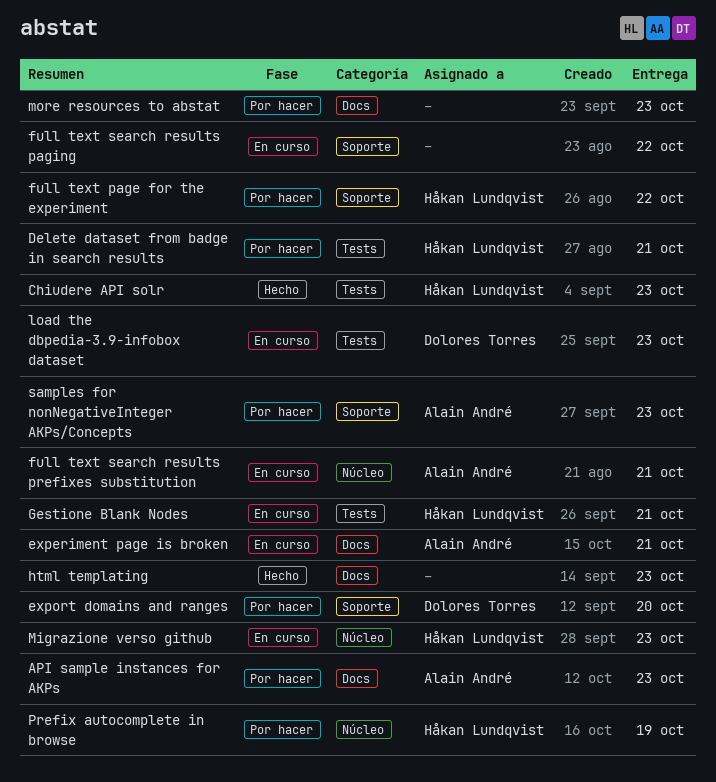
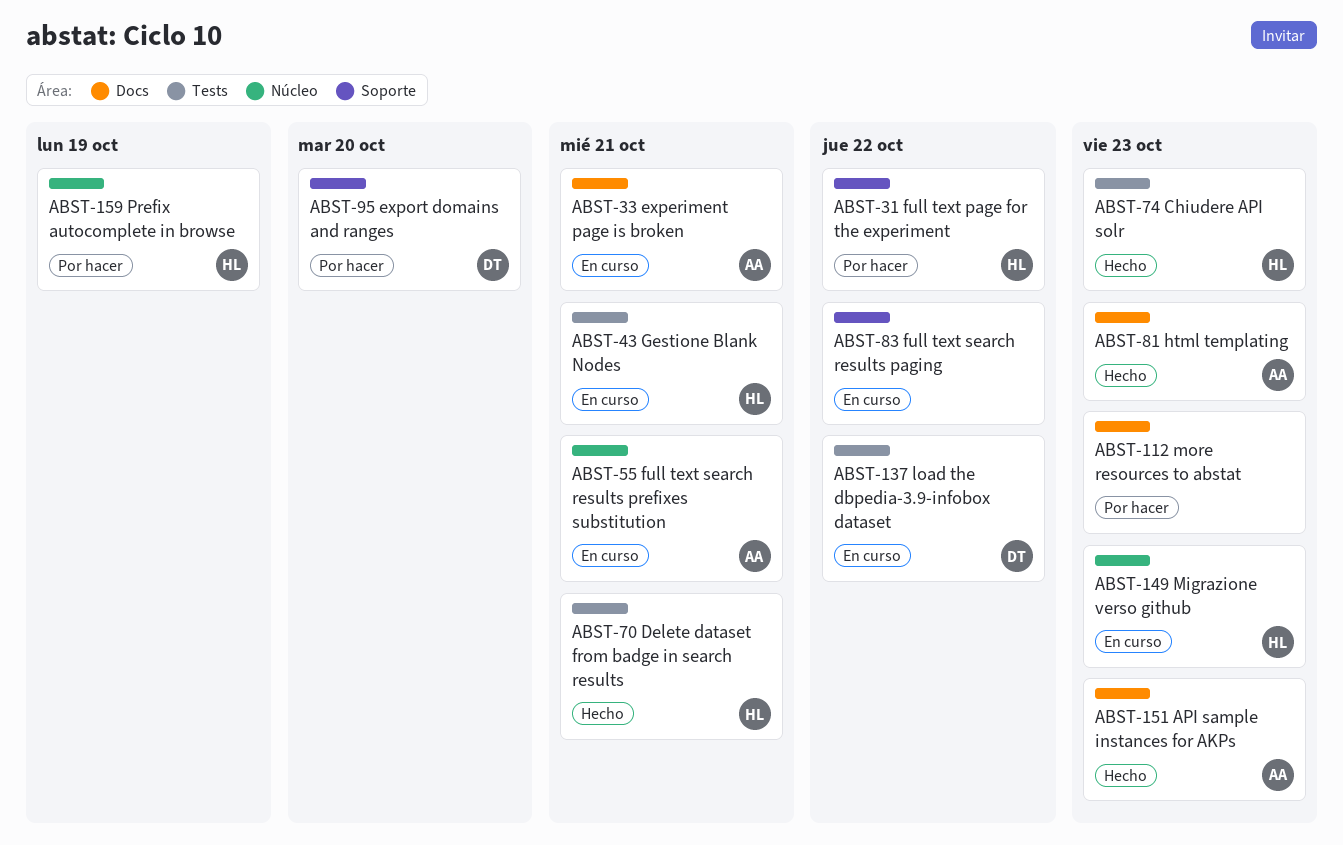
API sample instances for AKPs, status: Por hacer -> Hecho
Delete dataset from badge in search results, status: Por hacer -> Hecho
html templating, owner: none -> Alain André
load the dbpedia-3.9-infobox dataset, due: Oct 23 -> Oct 22
samples for nonNegativeInteger AKPs/Concepts: present -> none

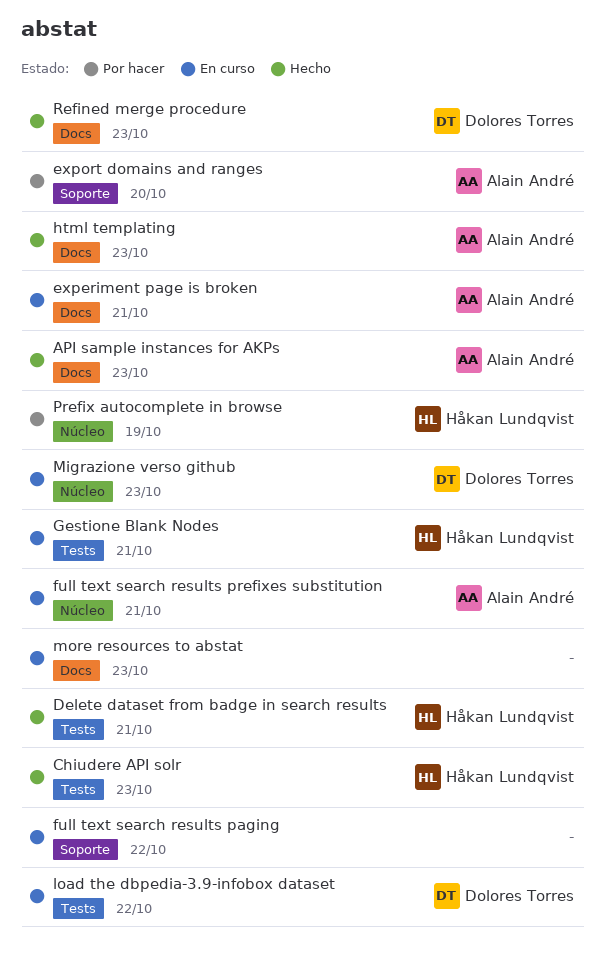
export domains and ranges, owner: Dolores Torres -> Alain André
full text page for the experiment: present -> none
Migrazione verso github, owner: Håkan Lundqvist -> Dolores Torres
more resources to abstat, status: Por hacer -> En curso
Refined merge procedure: none -> present

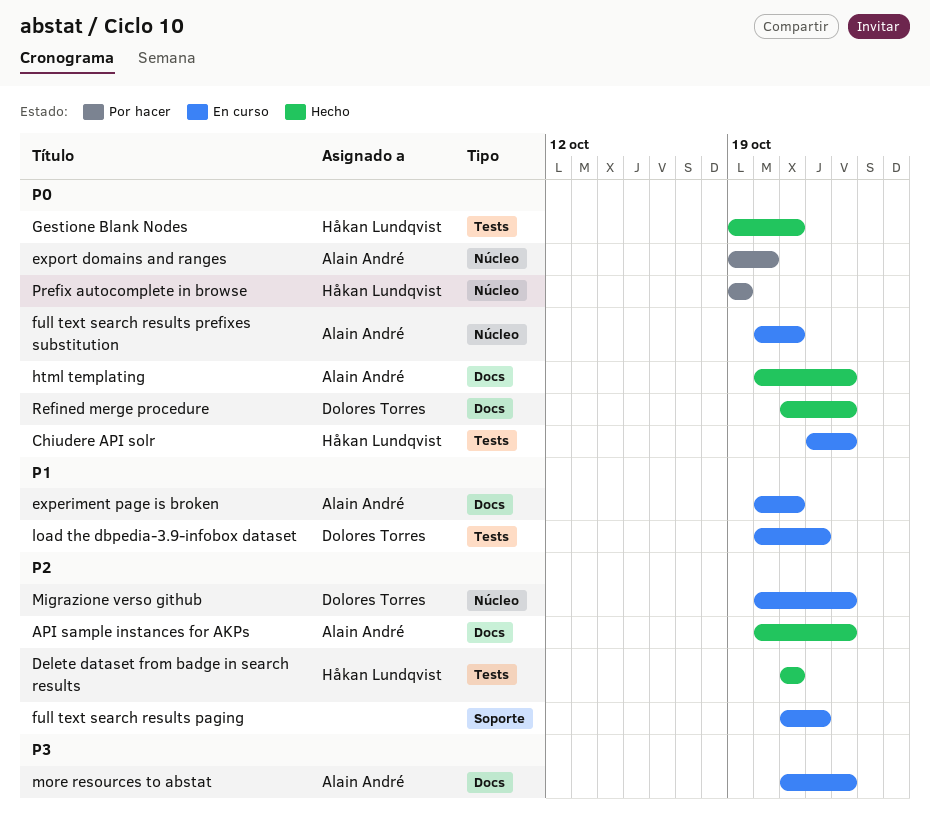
Chiudere API solr, status: Hecho -> En curso
export domains and ranges, label: Soporte -> Núcleo
Gestione Blank Nodes, status: En curso -> Hecho
more resources to abstat, owner: none -> Alain André

